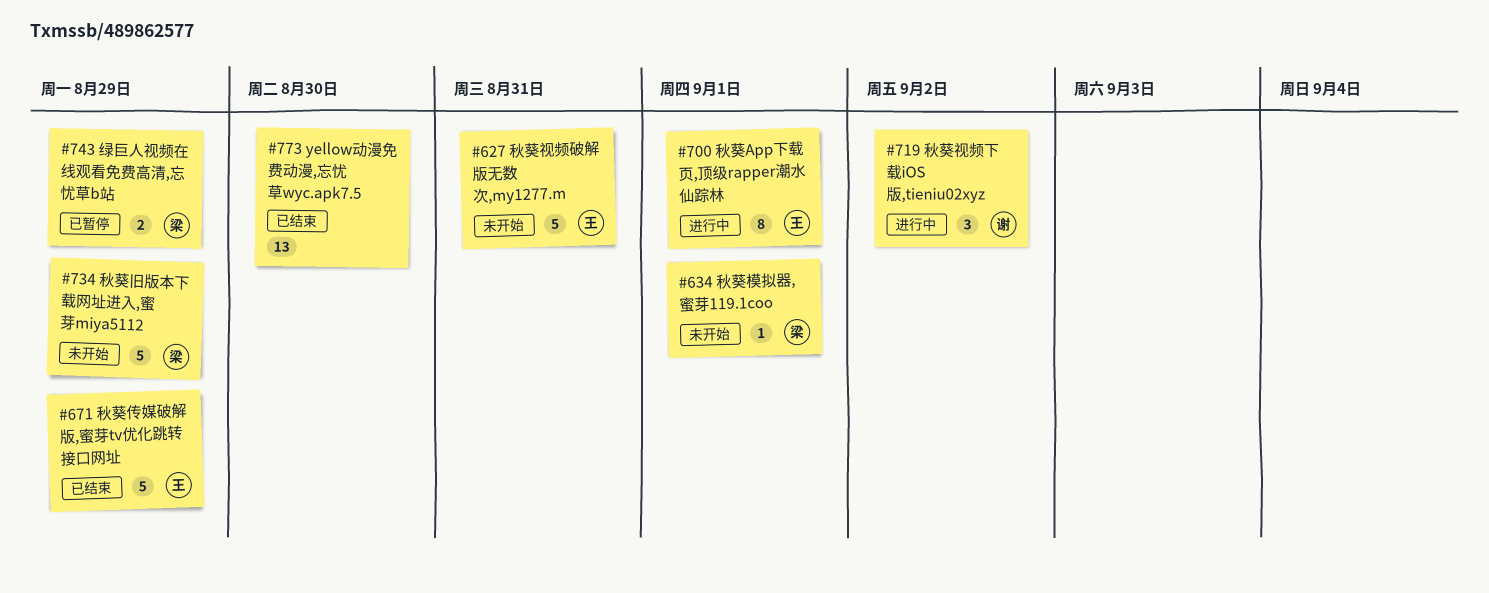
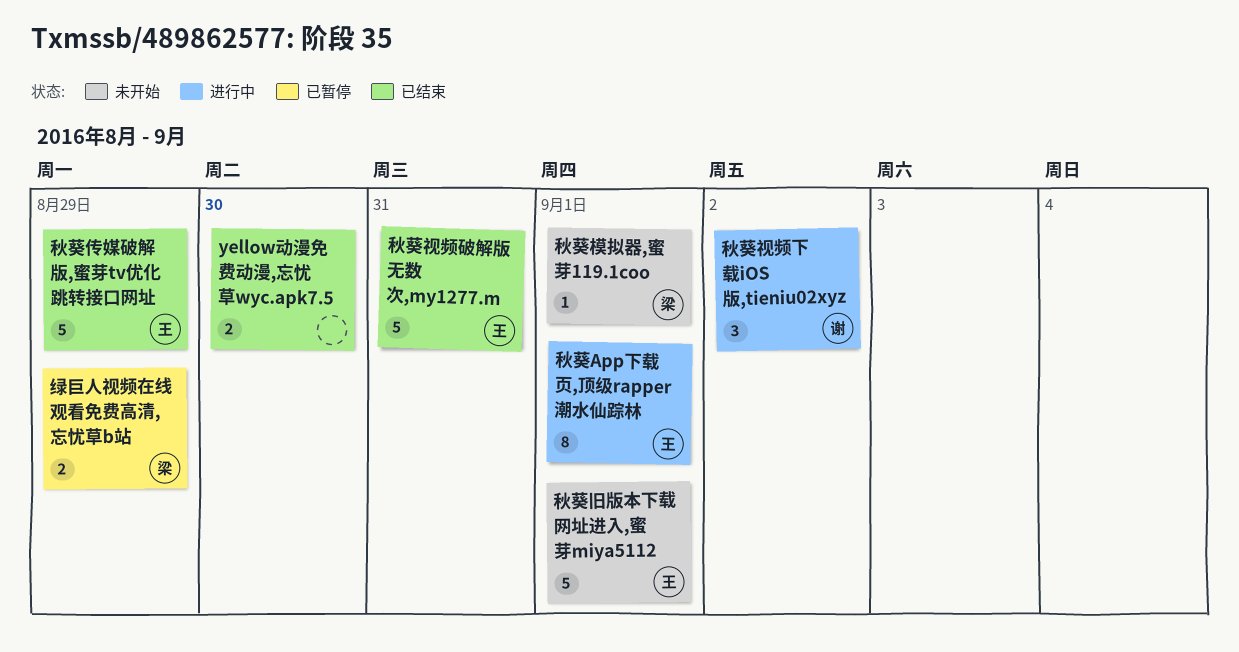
yellow动漫免费动漫,忘忧草wyc.apk7.5, estimate: 13 -> 2
秋葵旧版本下载网址进入,蜜芽miya5112, owner: 梁 -> 王
秋葵旧版本下载网址进入,蜜芽miya5112, due: Aug 29 -> Sep 1
秋葵视频破解版无数次,my1277.m, status: 未开始 -> 已结束

